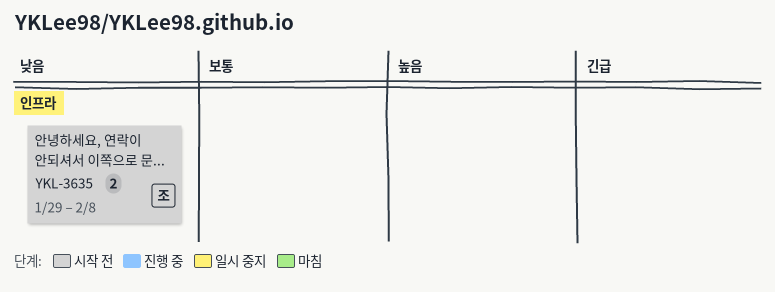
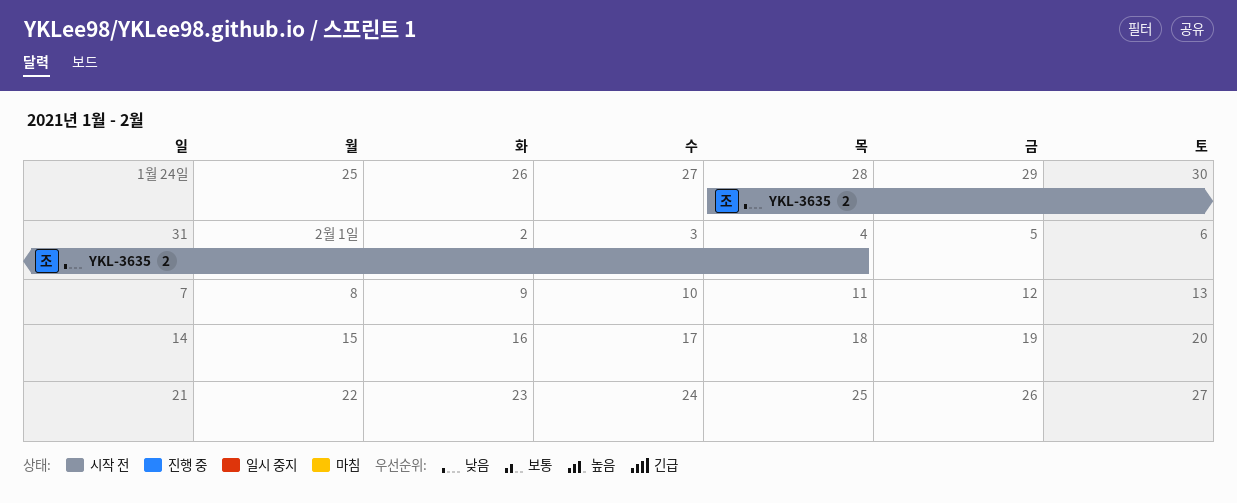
YKL-3635, start: Jan 29 -> Jan 28
YKL-3635, due: Feb 8 -> Feb 4

